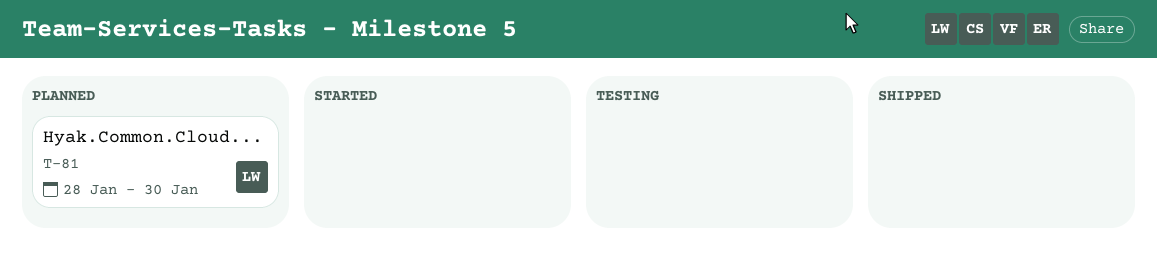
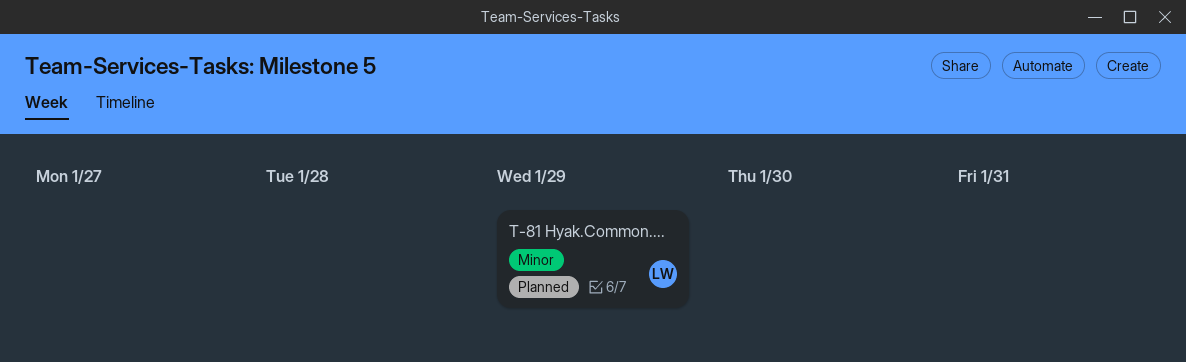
T-81, due: Jan 30 -> Jan 29

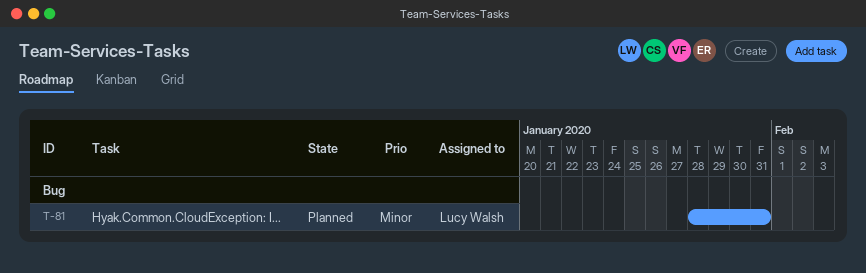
T-81, due: Jan 29 -> Jan 31

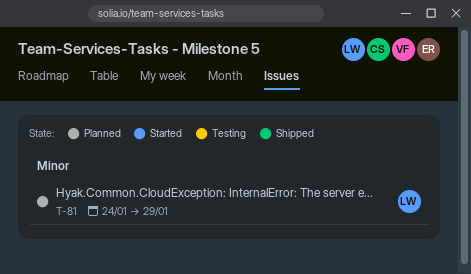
T-81, start: Jan 28 -> Jan 24
T-81, due: Jan 31 -> Jan 29

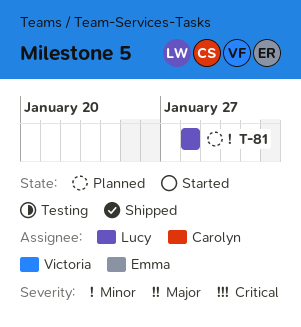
T-81, start: Jan 24 -> Jan 28
T-81, due: Jan 29 -> Jan 28

